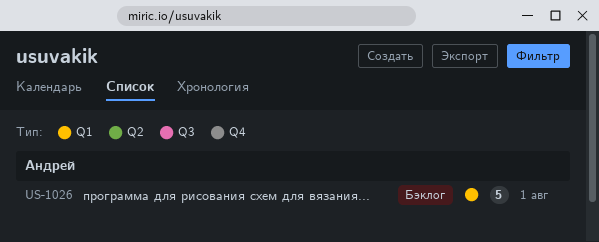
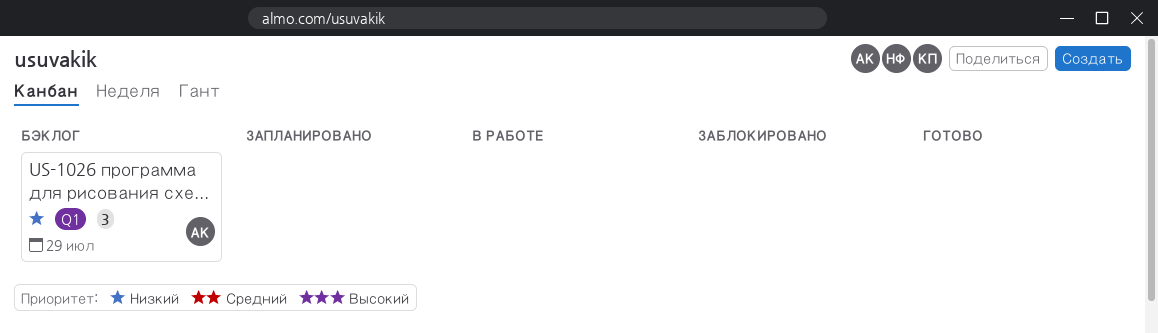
US-1026, estimate: 5 -> 3
US-1026, due: Aug 1 -> Jul 29

